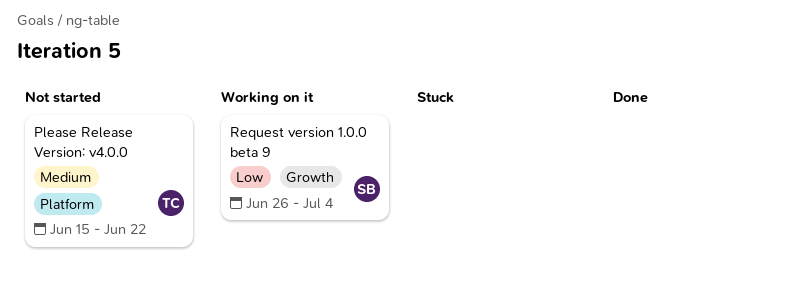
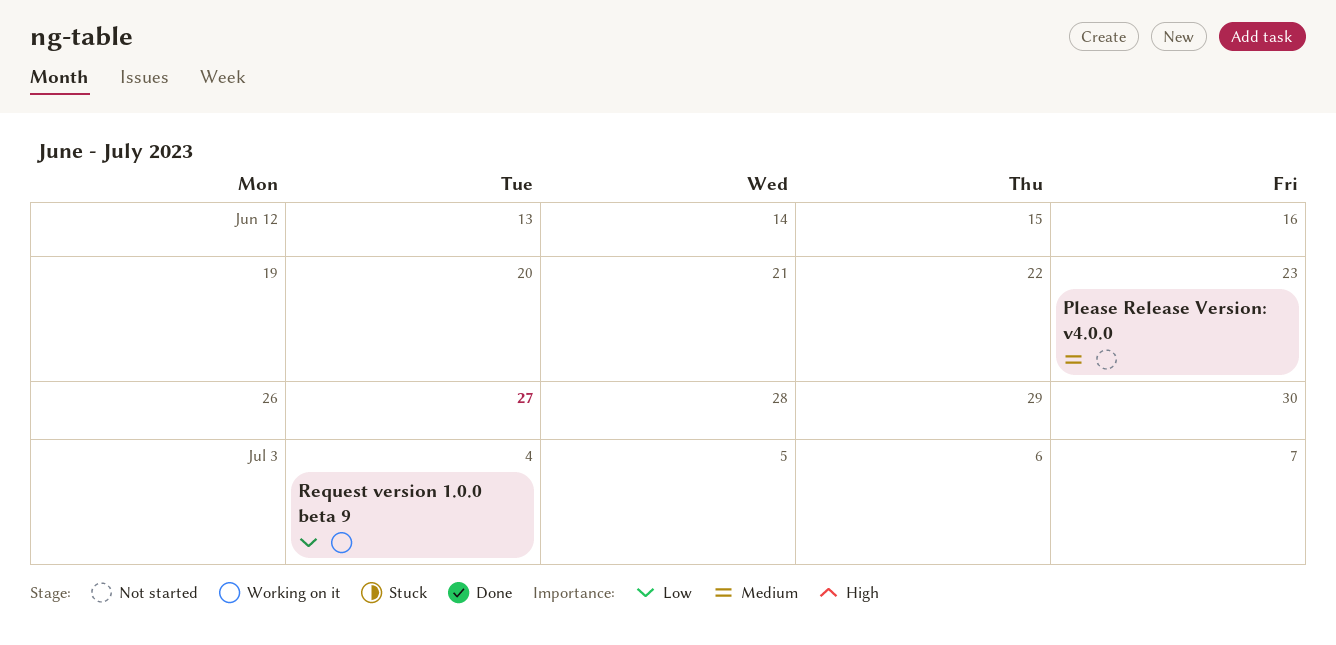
Please Release Version: v4.0.0, due: Jun 22 -> Jun 23

